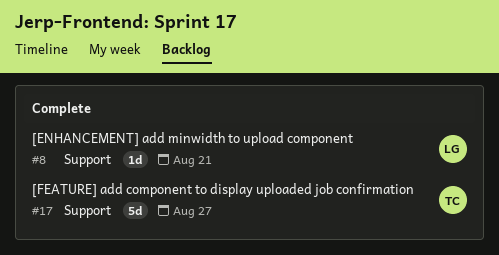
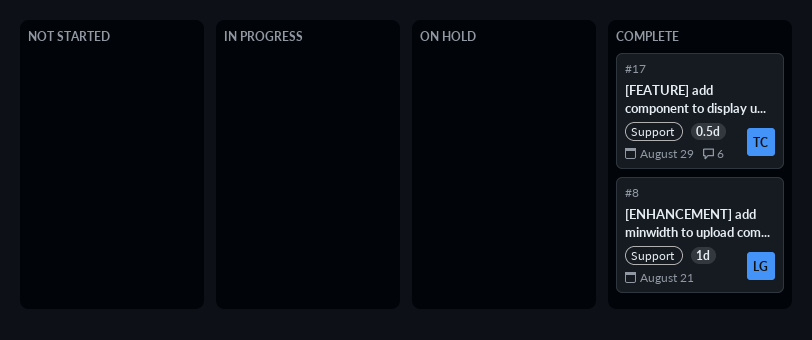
#17, estimate: 5d -> 0.5d
#17, due: Aug 27 -> Aug 29

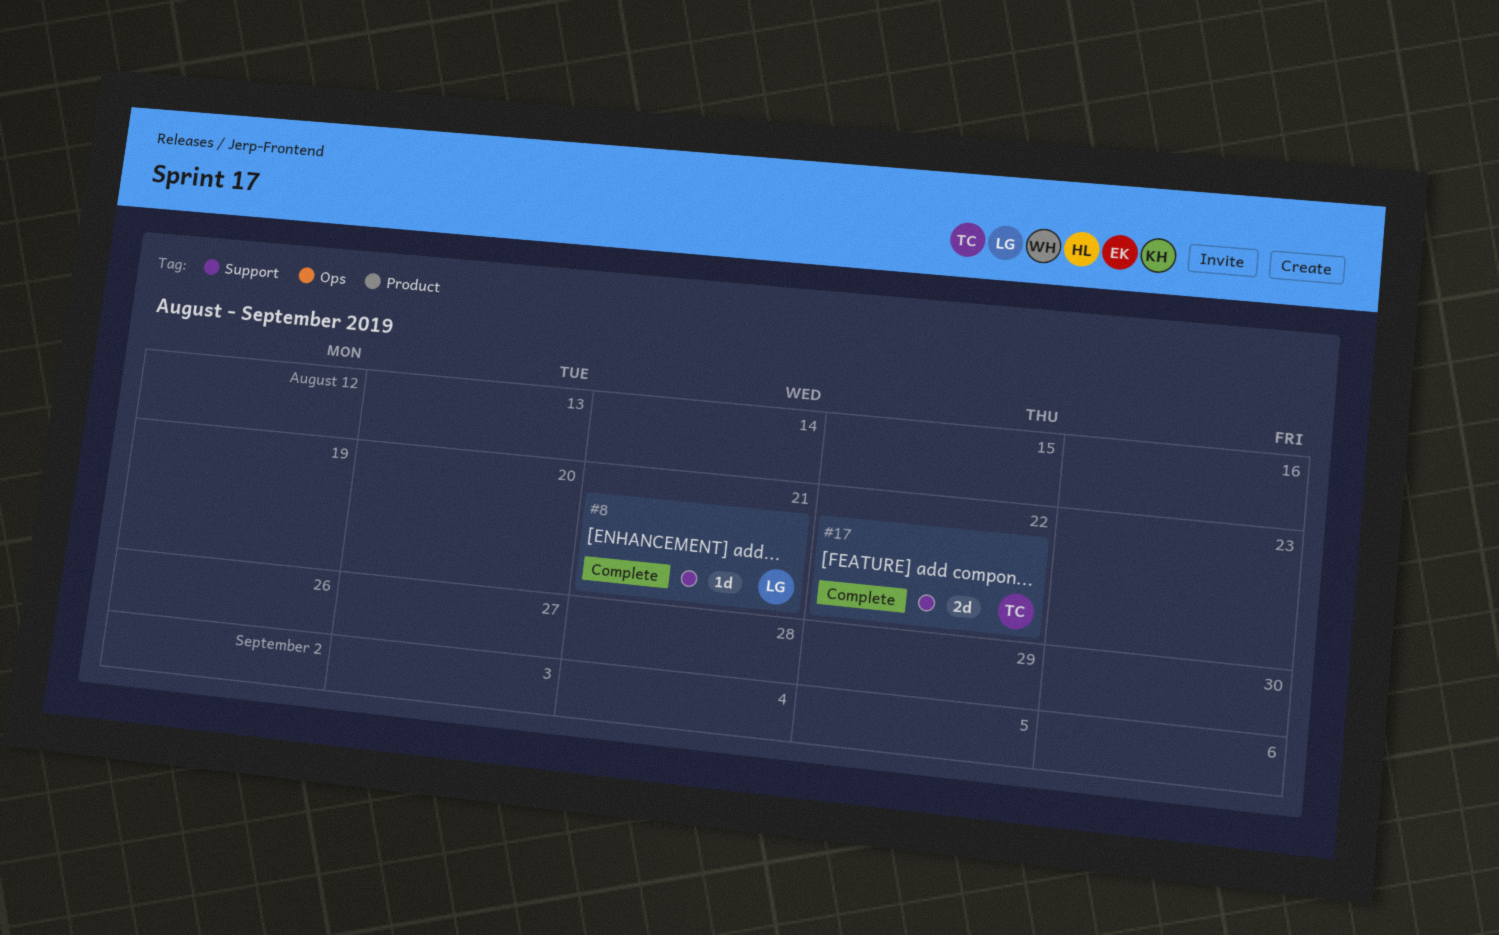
#17, estimate: 0.5d -> 2d
#17, due: Aug 29 -> Aug 22

